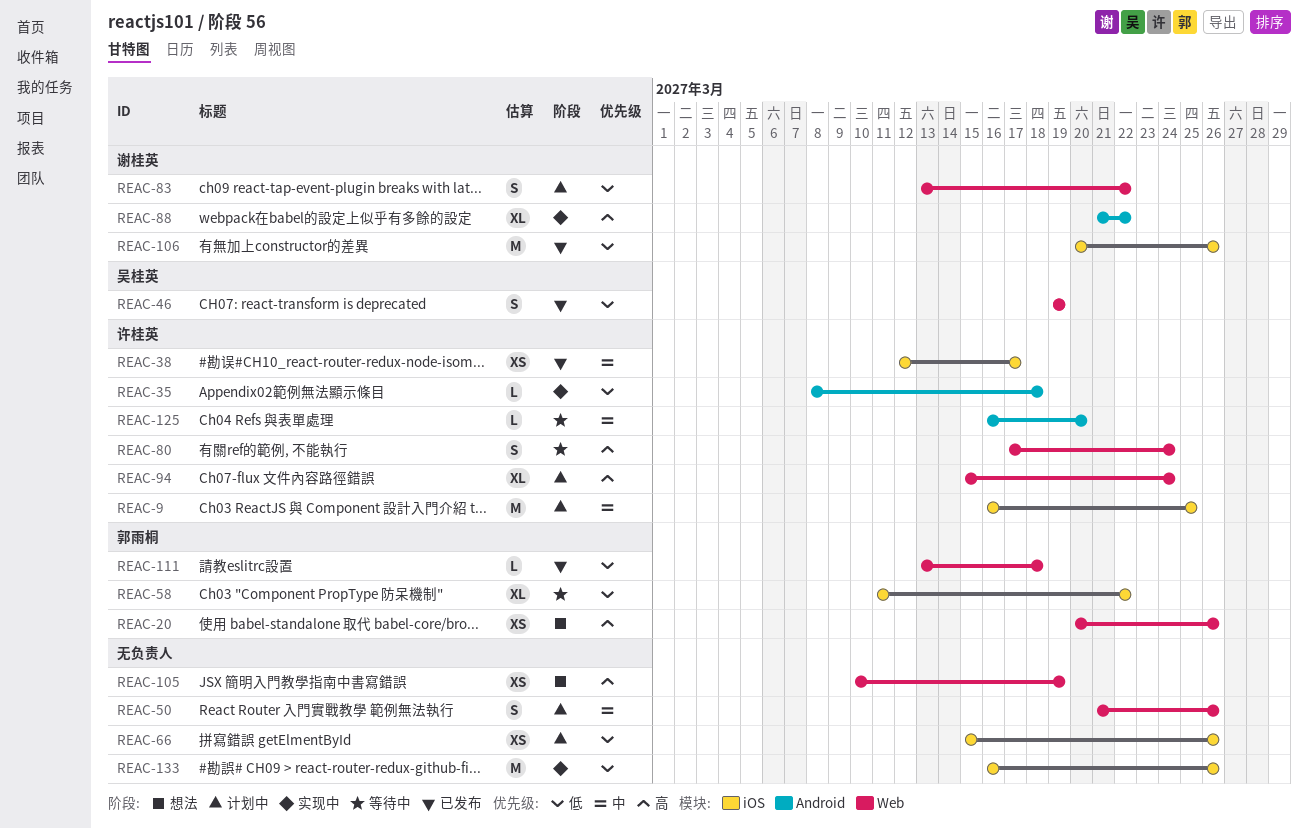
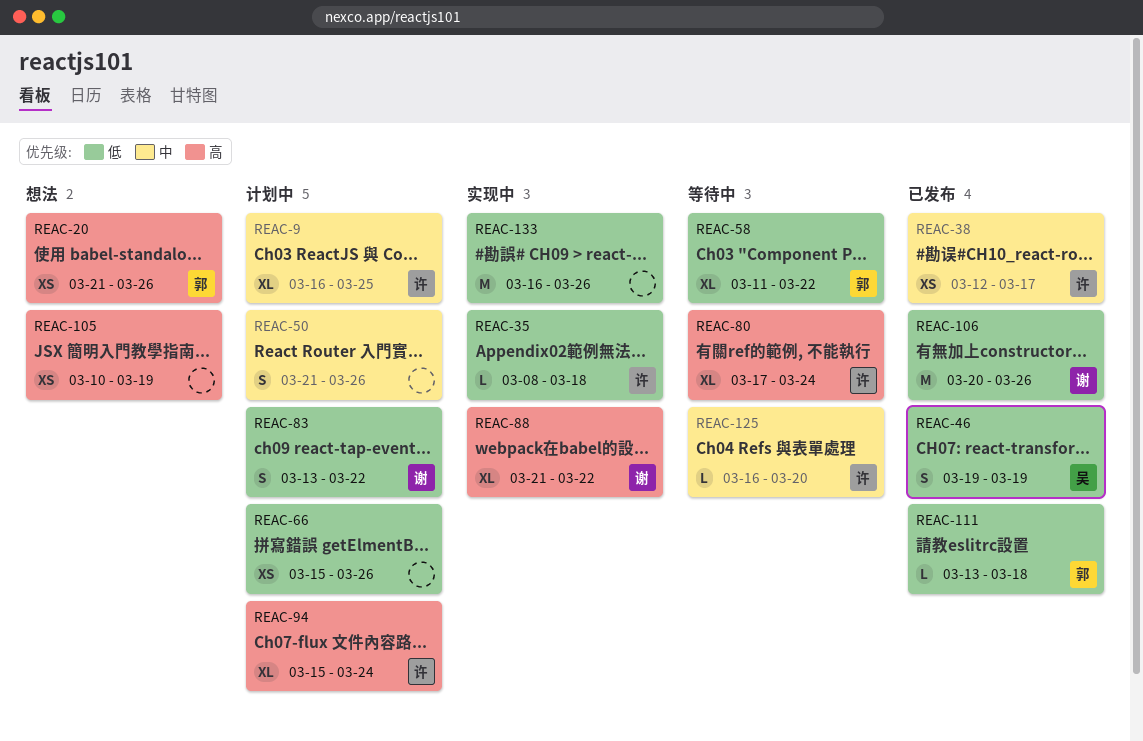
REAC-9, estimate: M -> XL
REAC-20, start: Mar 20 -> Mar 21
REAC-80, estimate: S -> XL

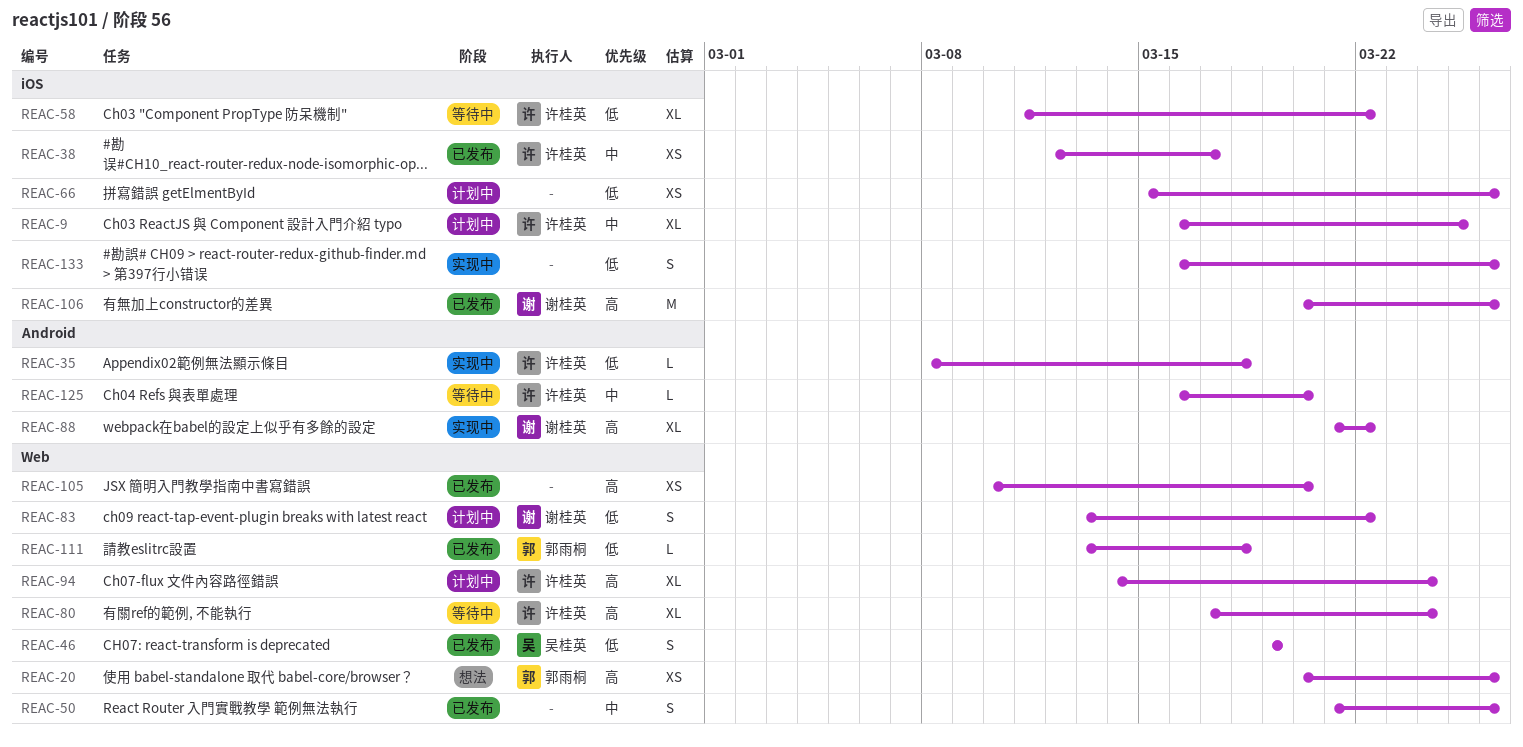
REAC-20, start: Mar 21 -> Mar 20
REAC-50, status: 计划中 -> 已发布
REAC-58, owner: 郭雨桐 -> 许桂英
REAC-94, start: Mar 15 -> Mar 14
REAC-105, status: 想法 -> 已发布
REAC-105, due: Mar 19 -> Mar 20
REAC-106, priority: 低 -> 高
REAC-133, estimate: M -> S

